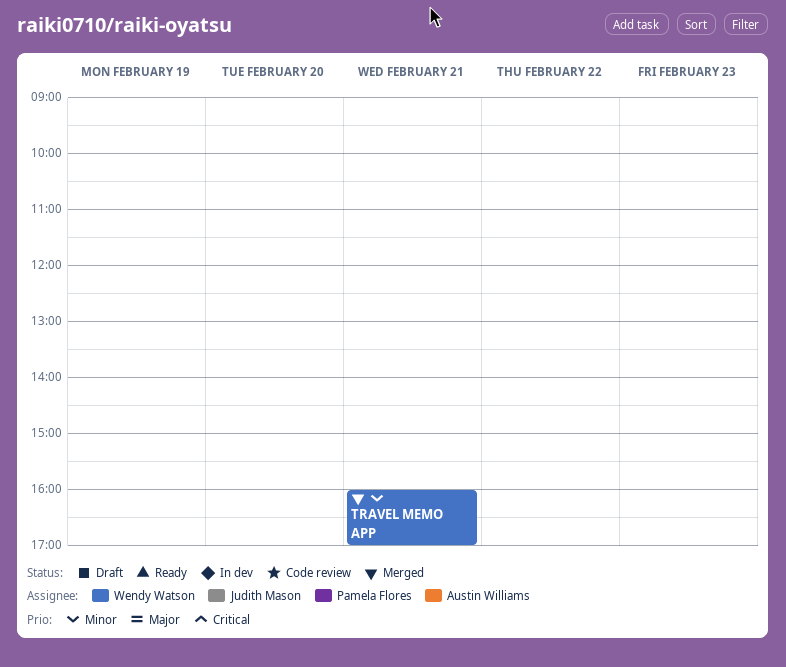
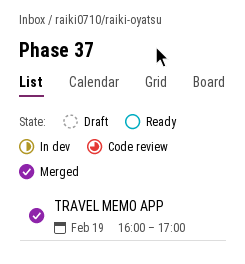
TRAVEL MEMO APP, day: Feb 21 -> Feb 19

